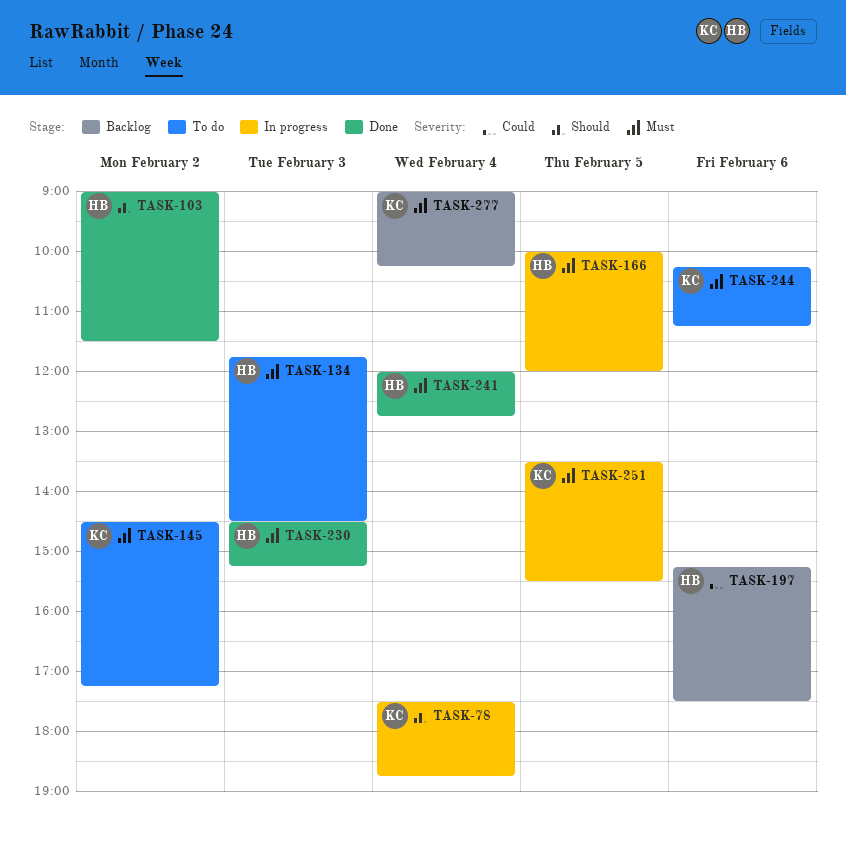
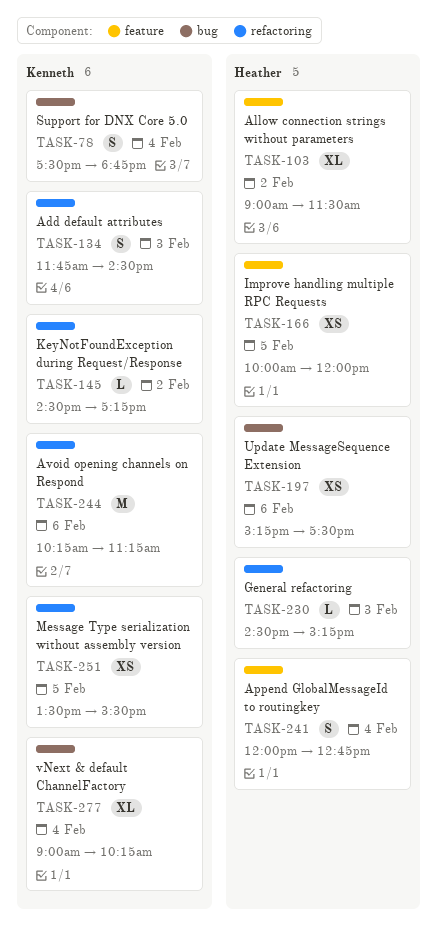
TASK-134, owner: Heather -> Kenneth

